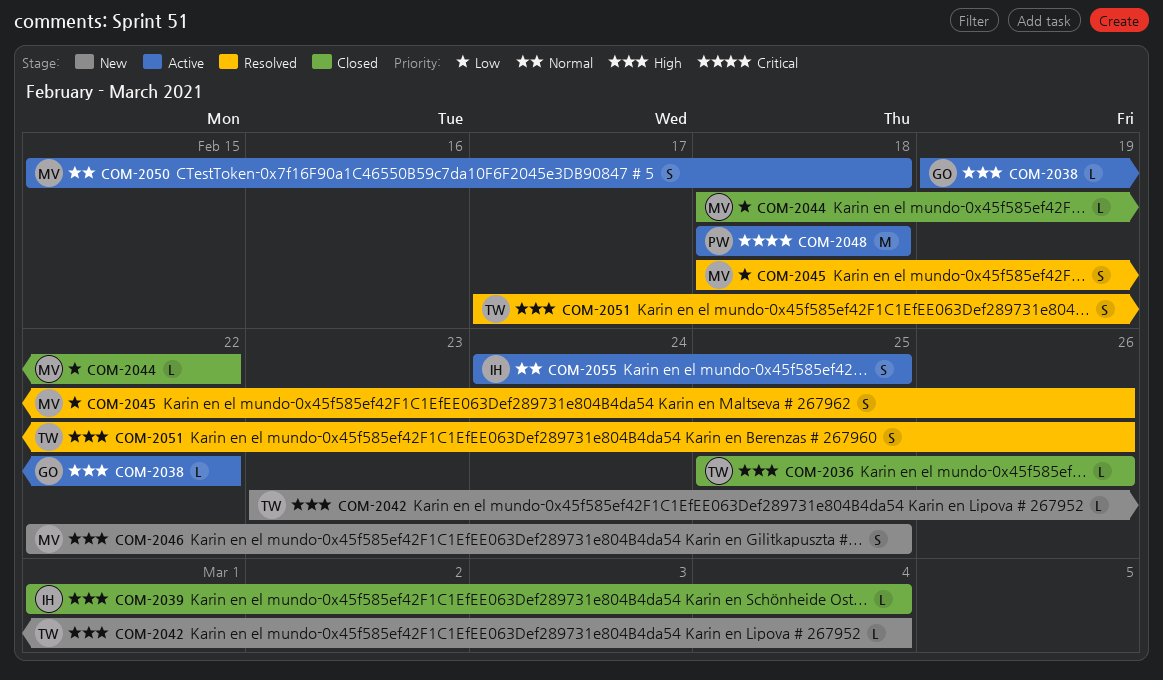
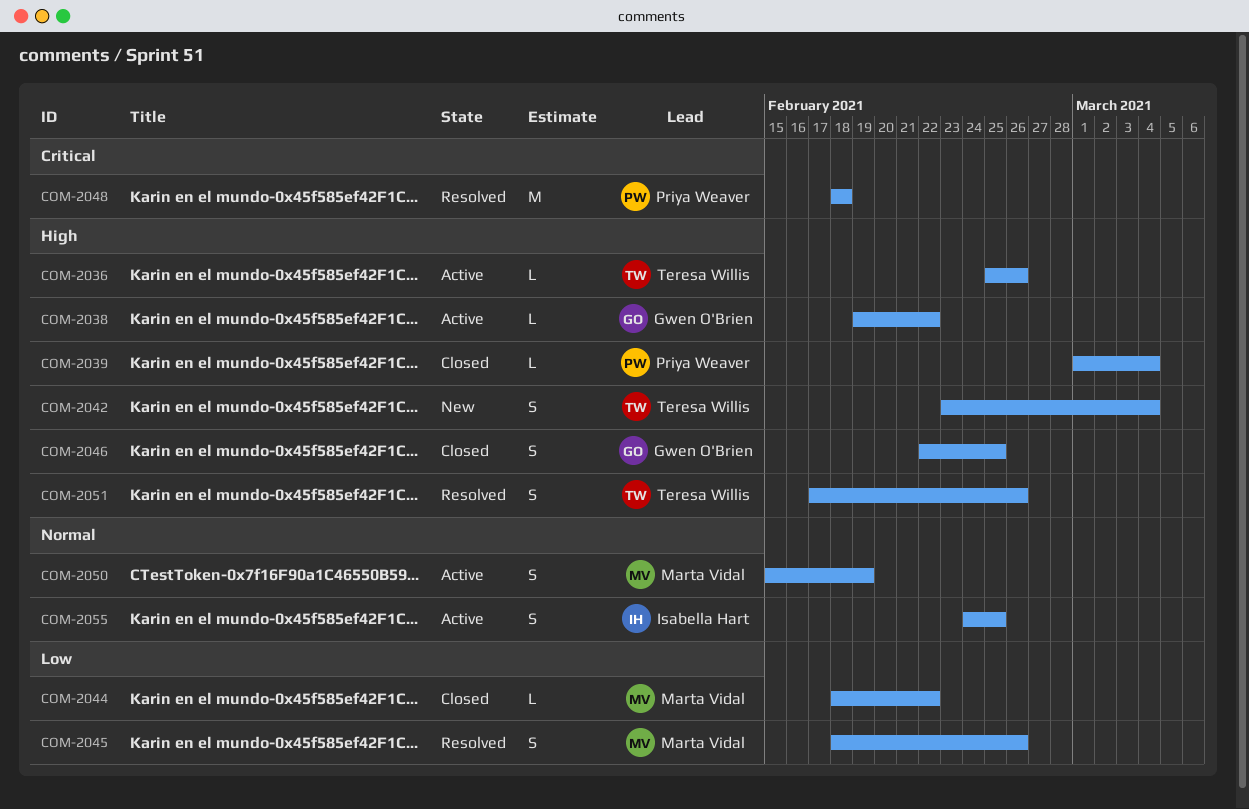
COM-2036, status: Closed -> Active
COM-2039, owner: Isabella Hart -> Priya Weaver
COM-2042, estimate: L -> S
COM-2046, status: New -> Closed
COM-2046, owner: Marta Vidal -> Gwen O'Brien
COM-2048, status: Active -> Resolved
COM-2050, due: Feb 18 -> Feb 19

